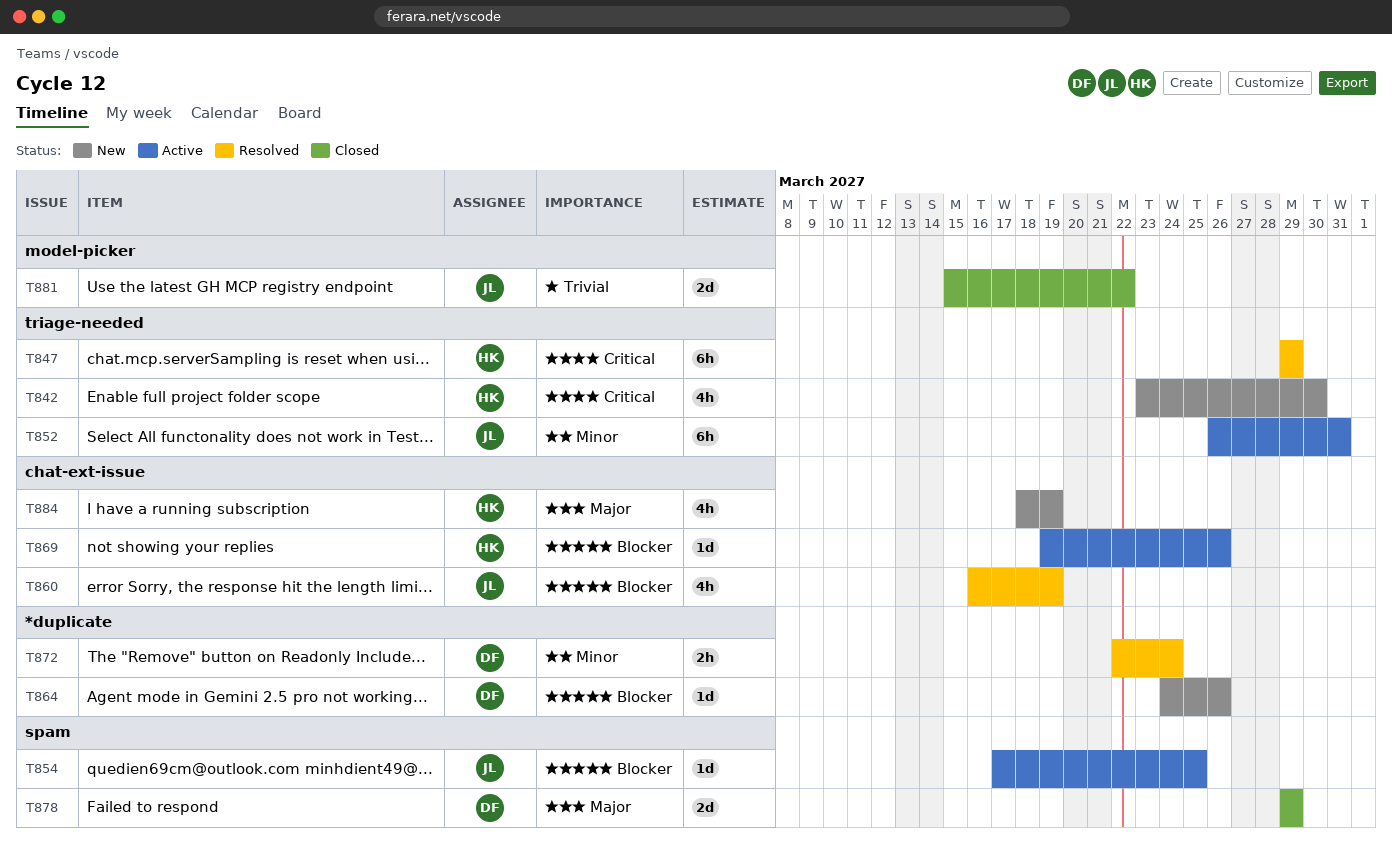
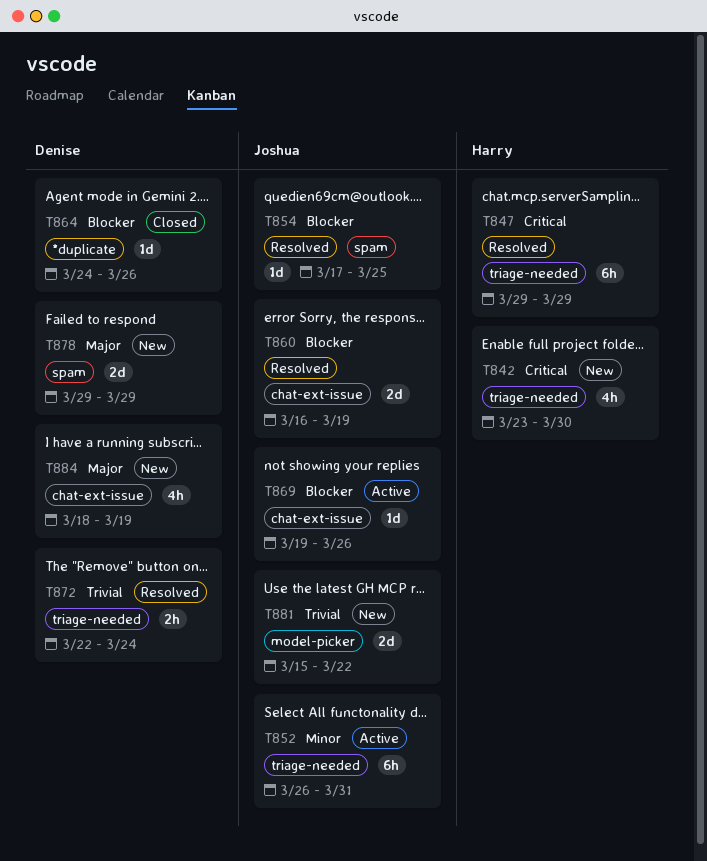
T854, status: Active -> Resolved
T860, estimate: 4h -> 2d
T864, status: New -> Closed
T869, owner: Harry -> Joshua
T872, priority: Minor -> Trivial
T872, label: *duplicate -> triage-needed
T878, status: Closed -> New
T881, status: Closed -> New
T884, owner: Harry -> Denise

